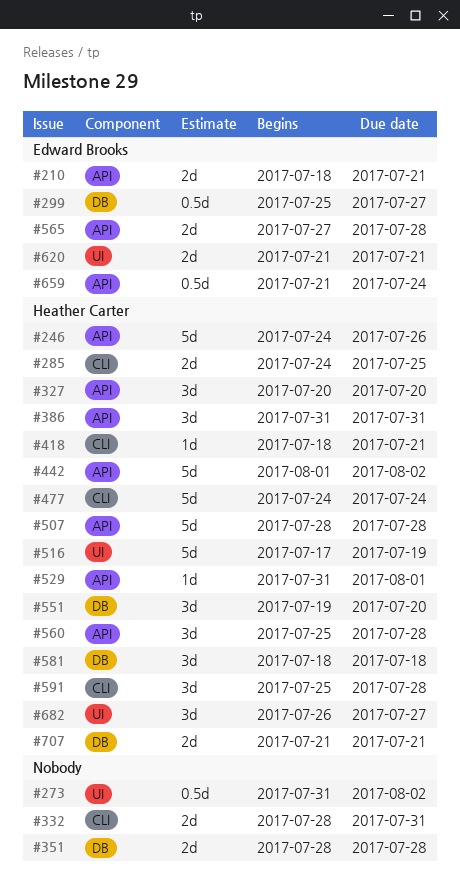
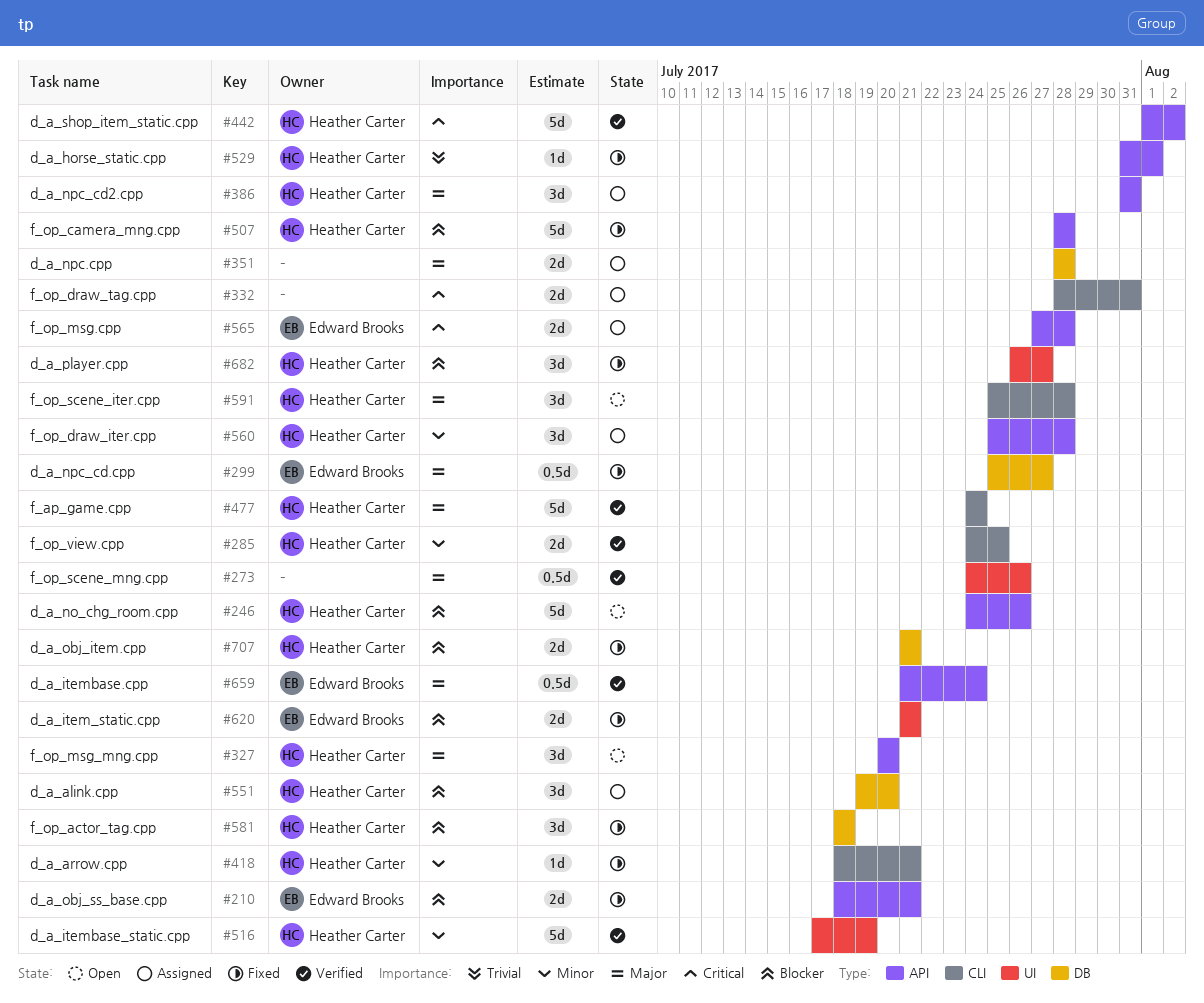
#273, start: Jul 31 -> Jul 24
#273, due: Aug 2 -> Jul 26

